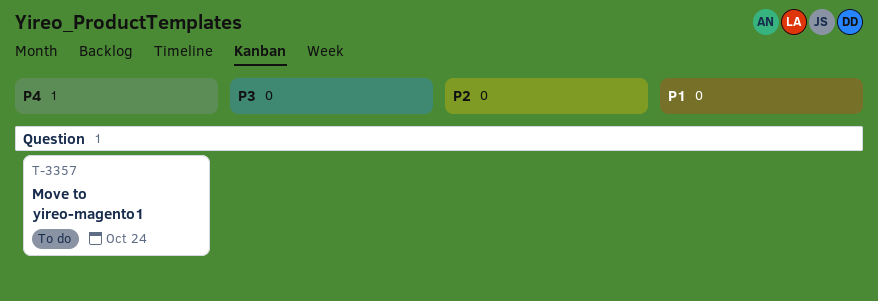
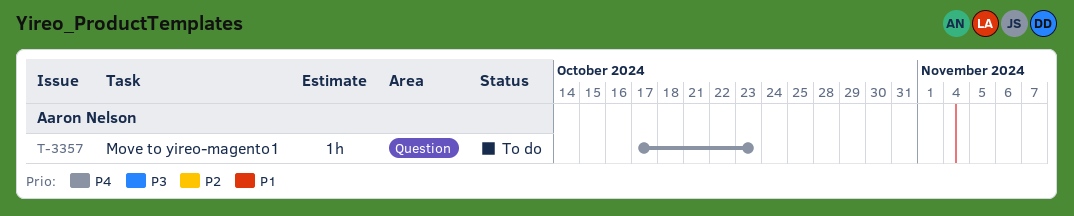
T-3357, due: Oct 24 -> Oct 23

